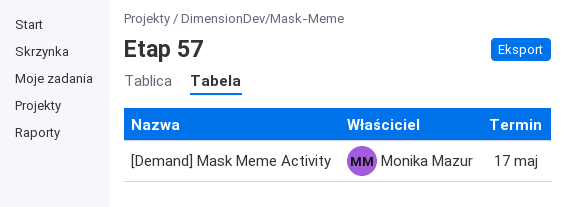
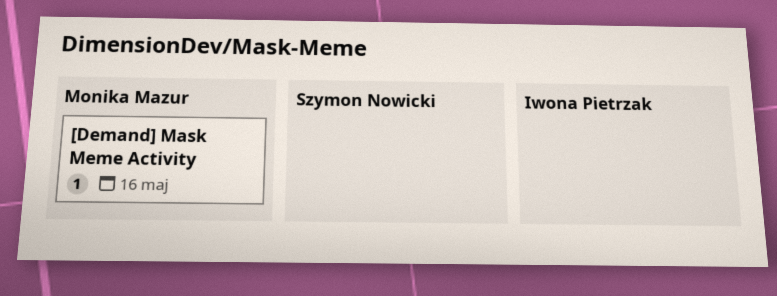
[Demand] Mask Meme Activity, due: May 17 -> May 16

